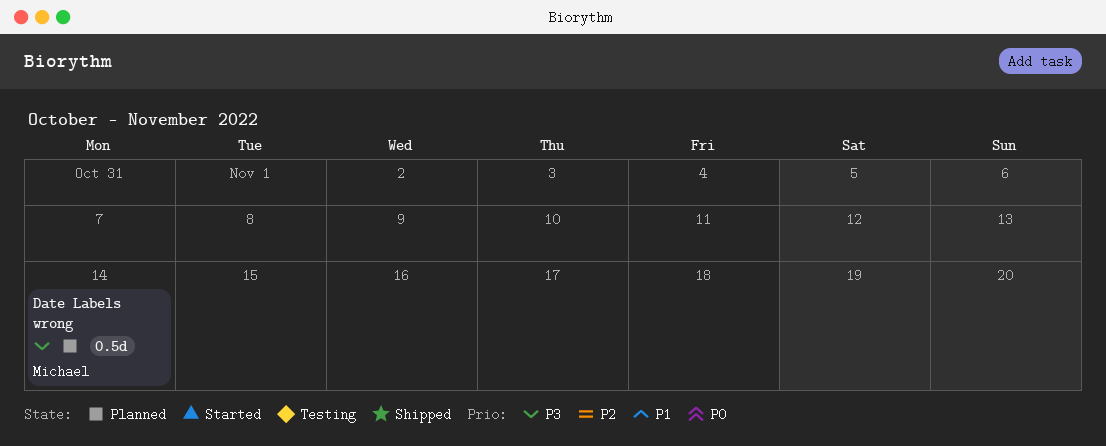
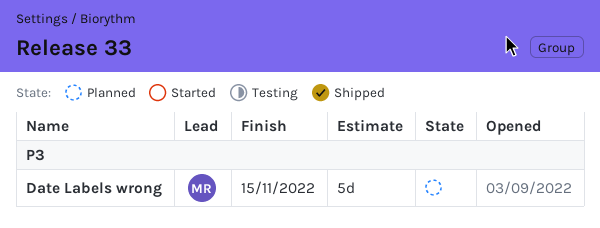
Date Labels wrong, estimate: 0.5d -> 5d
Date Labels wrong, due: Nov 14 -> Nov 15

